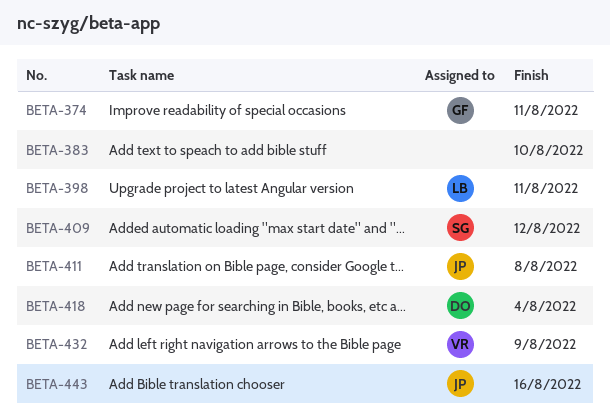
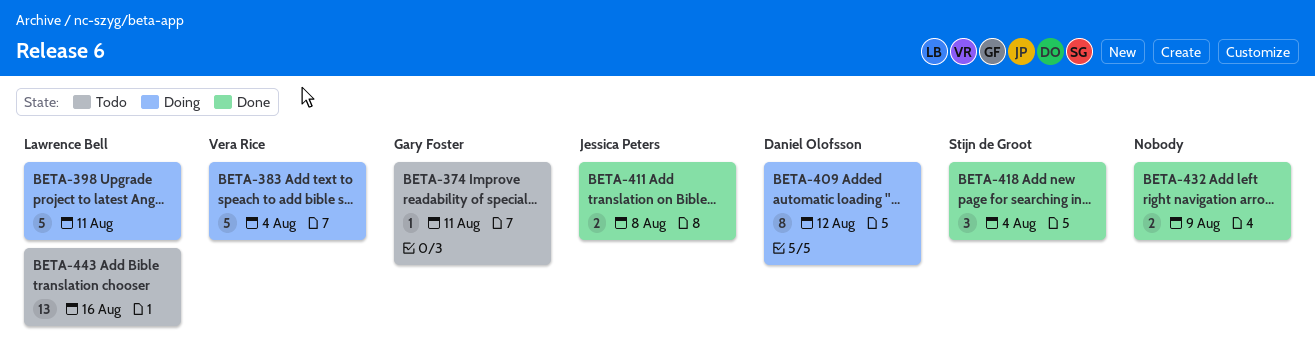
BETA-383, owner: none -> Vera Rice
BETA-383, due: Aug 10 -> Aug 4
BETA-409, owner: Stijn de Groot -> Daniel Olofsson
BETA-418, owner: Daniel Olofsson -> Stijn de Groot
BETA-432, owner: Vera Rice -> none
BETA-443, owner: Jessica Peters -> Lawrence Bell

